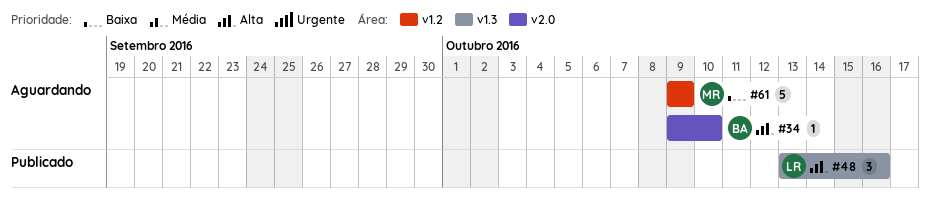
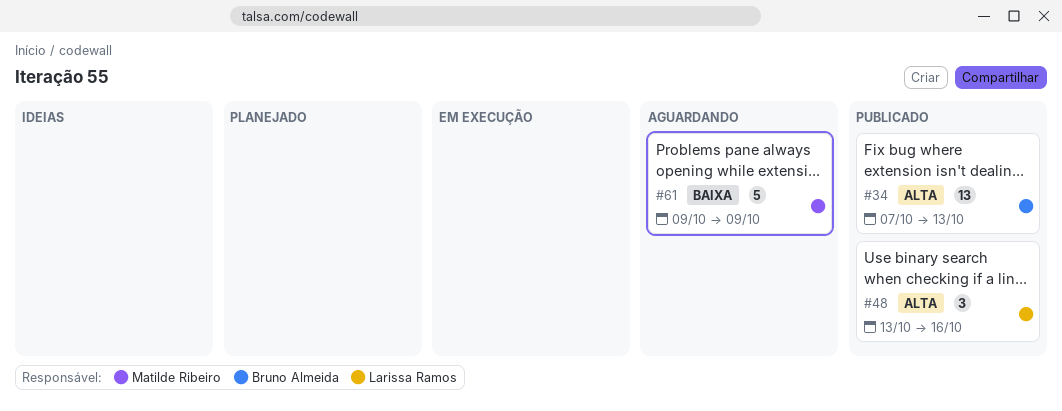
#34, status: Aguardando -> Publicado
#34, estimate: 1 -> 13
#34, start: Oct 9 -> Oct 7
#34, due: Oct 10 -> Oct 13

